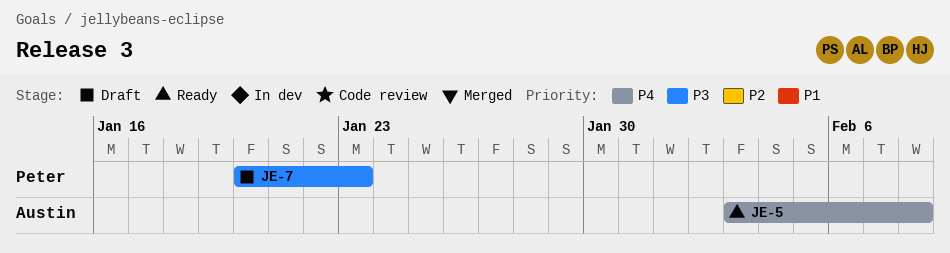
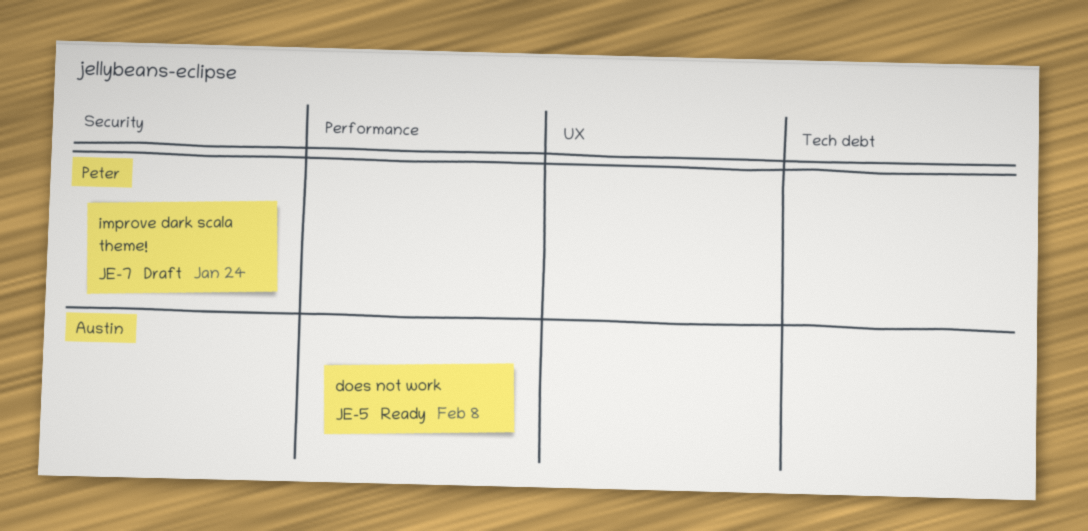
JE-7, due: Jan 23 -> Jan 24

